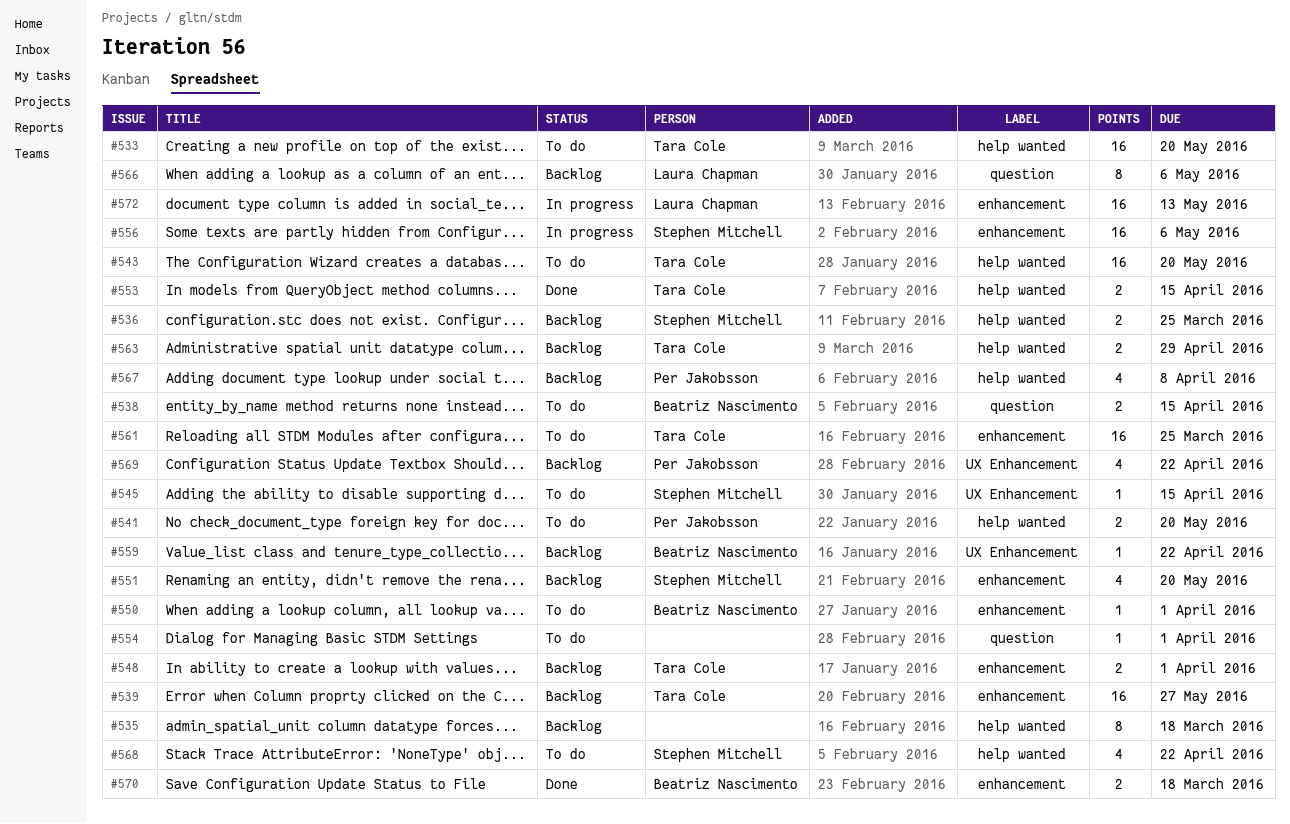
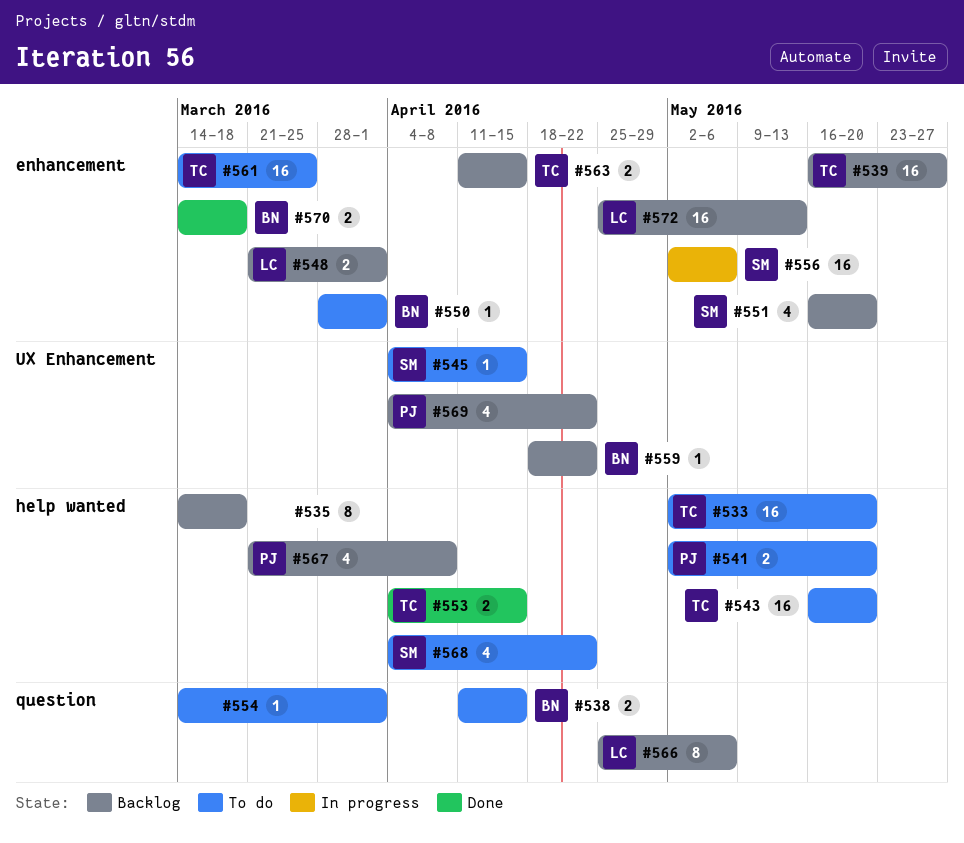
#536: present -> none
#548, owner: Tara Cole -> Laura Chapman
#563, label: help wanted -> enhancement
#563, due: Apr 29 -> Apr 15
#572, status: In progress -> Backlog

